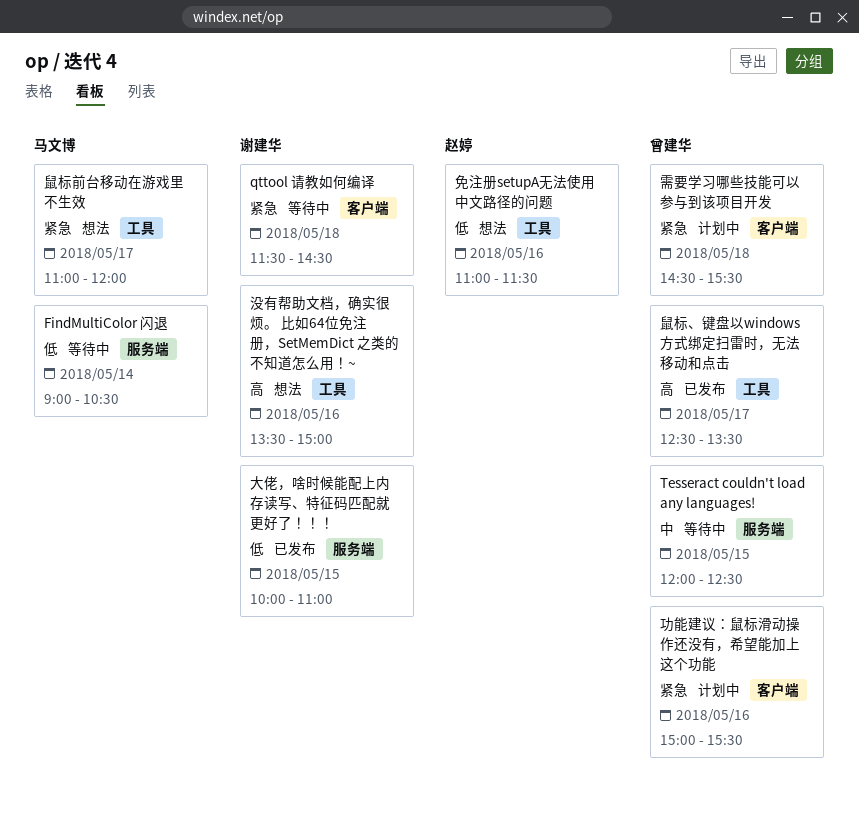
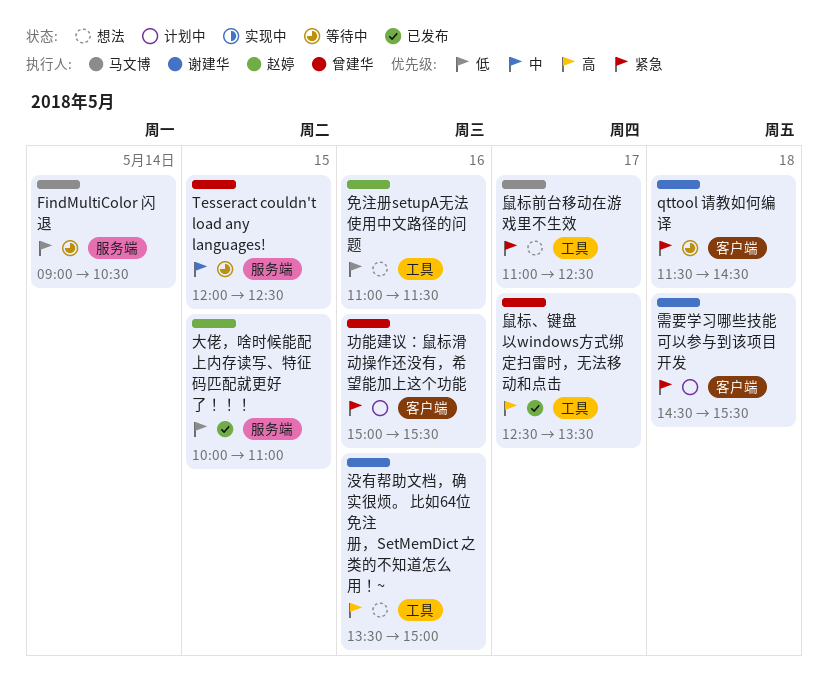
大佬，啥时候能配上内存读写、特征码匹配就更好了！！！, owner: 谢建华 -> 赵婷
需要学习哪些技能可以参与到该项目开发, owner: 曾建华 -> 谢建华
鼠标前台移动在游戏里不生效, ends: 12:00 -> 12:30

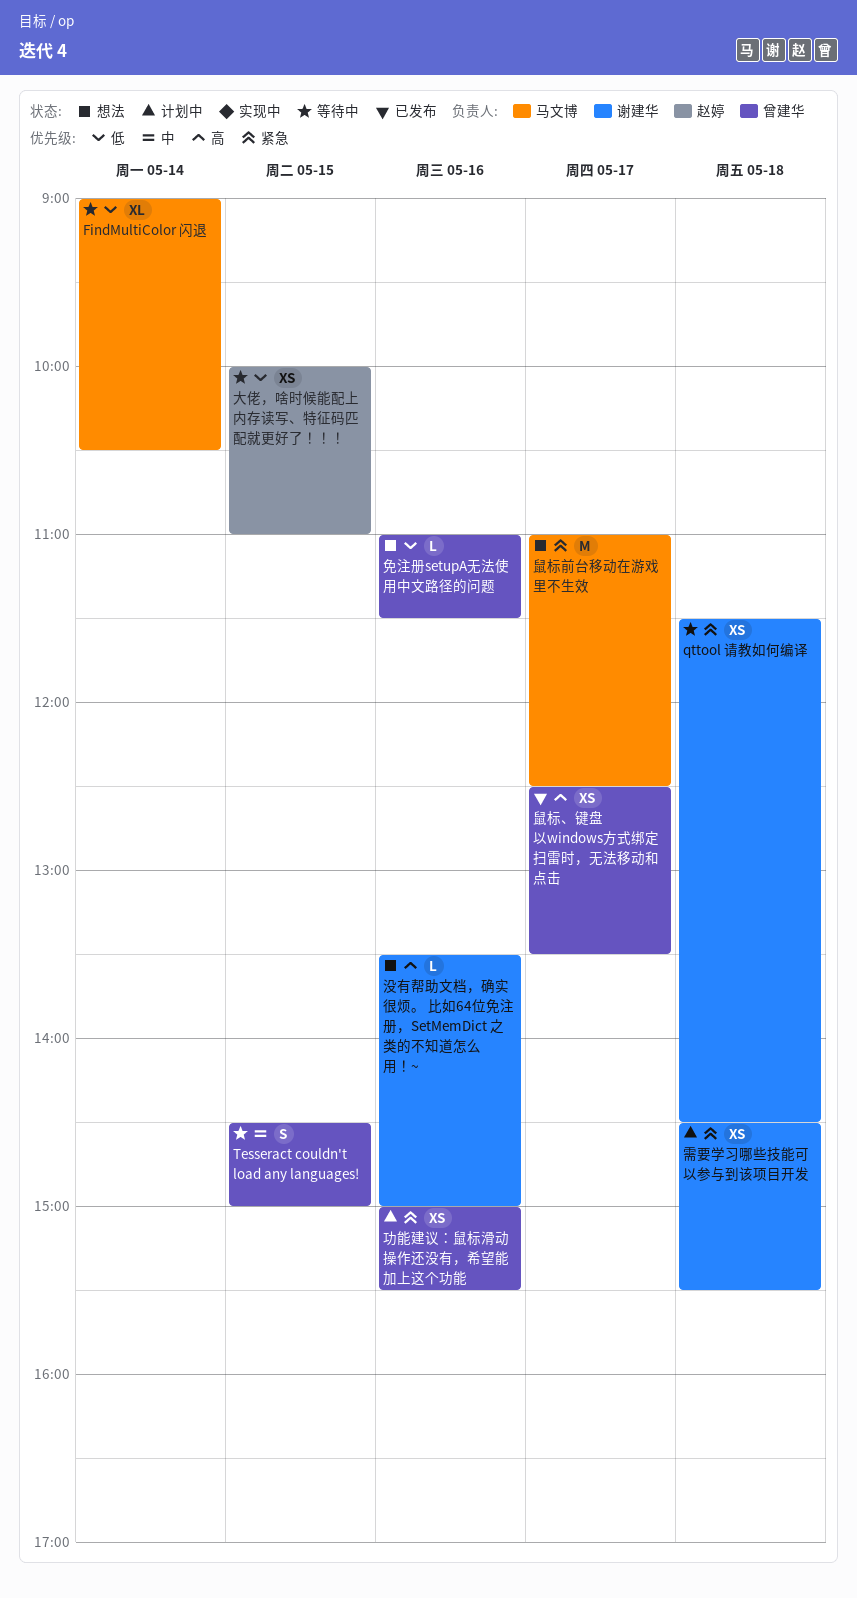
Tesseract couldn't load any languages!, begins: 12:00 -> 14:30
Tesseract couldn't load any languages!, ends: 12:30 -> 15:00
免注册setupA无法使用中文路径的问题, owner: 赵婷 -> 曾建华
大佬，啥时候能配上内存读写、特征码匹配就更好了！！！, status: 已发布 -> 等待中

